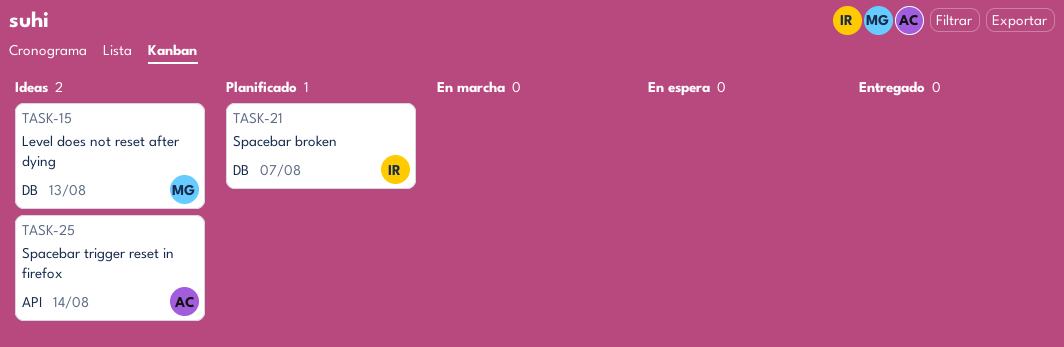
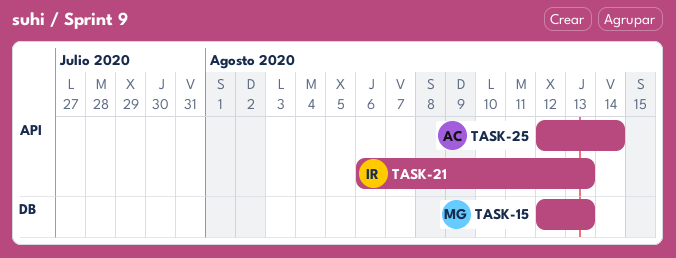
TASK-21, label: DB -> API
TASK-21, due: Aug 7 -> Aug 13

